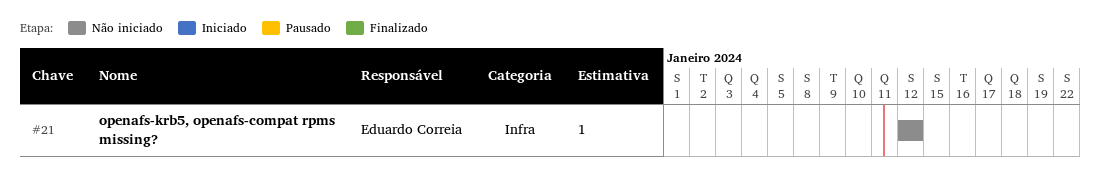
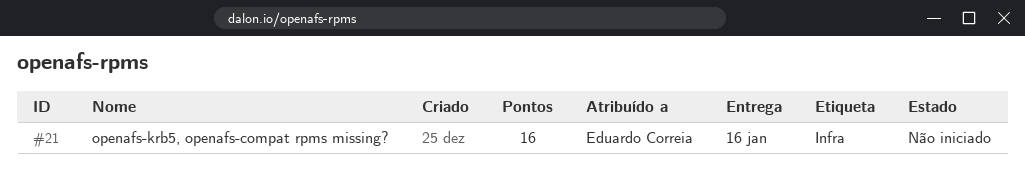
#21, estimate: 1 -> 16
#21, due: Jan 12 -> Jan 16

